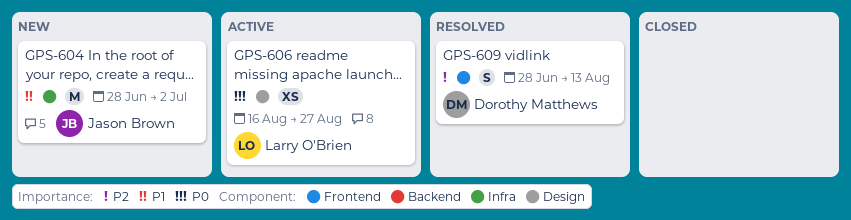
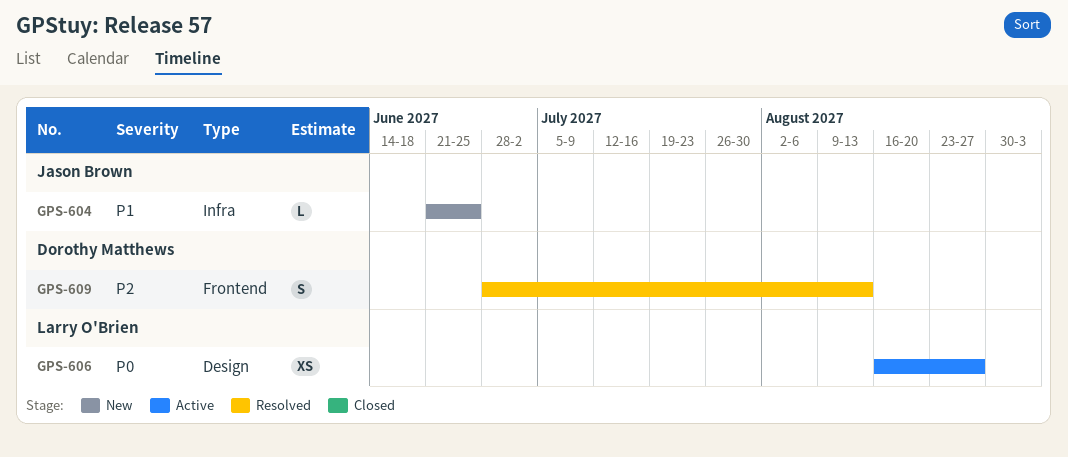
GPS-604, estimate: M -> L
GPS-604, start: Jun 28 -> Jun 21
GPS-604, due: Jul 2 -> Jun 25

